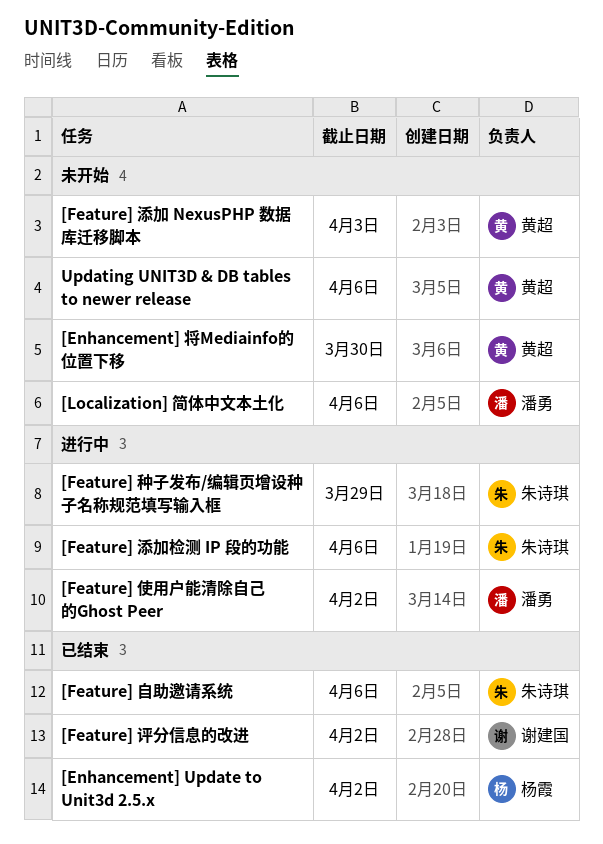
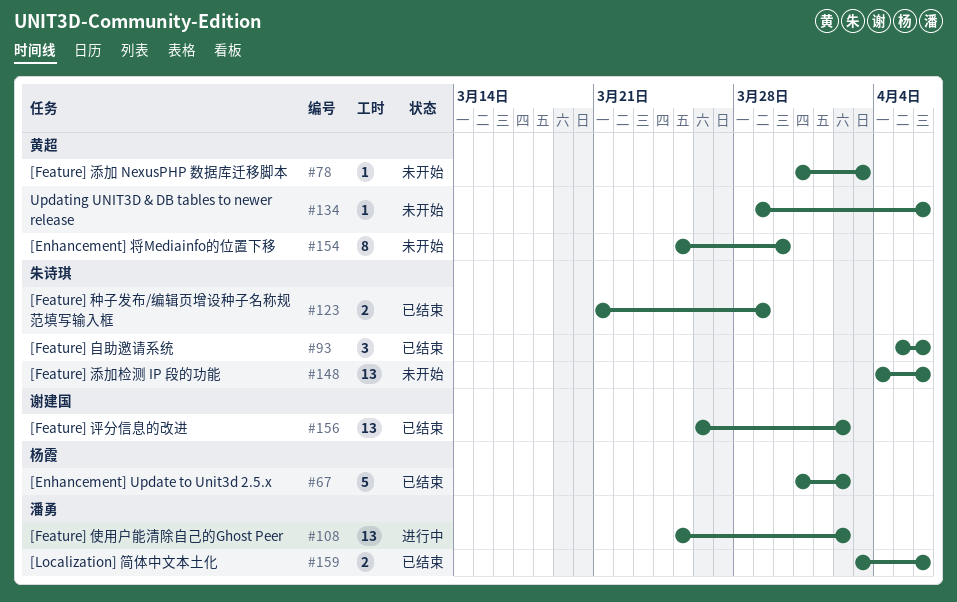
[Feature] 添加检测 IP 段的功能, status: 进行中 -> 未开始
[Feature] 种子发布/编辑页增设种子名称规范填写输入框, status: 进行中 -> 已结束
[Localization] 简体中文本土化, status: 未开始 -> 已结束

